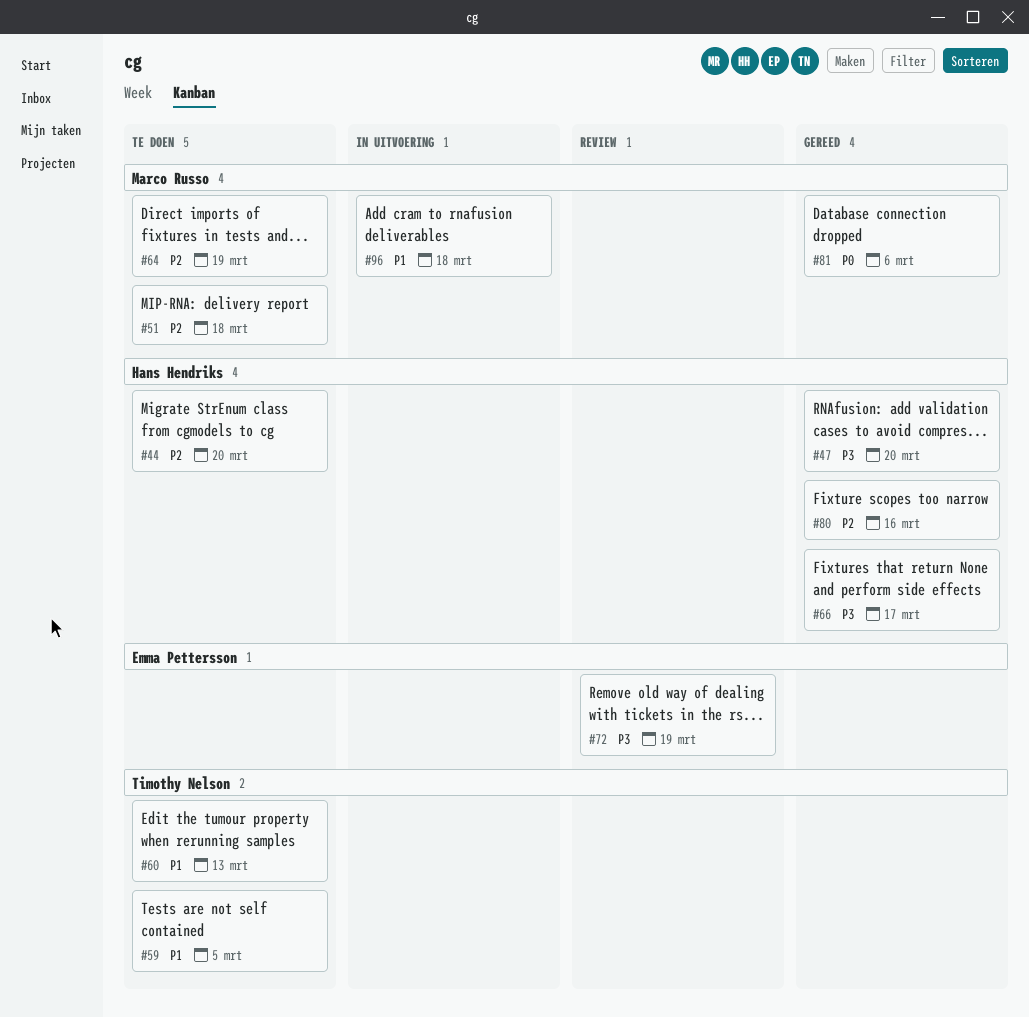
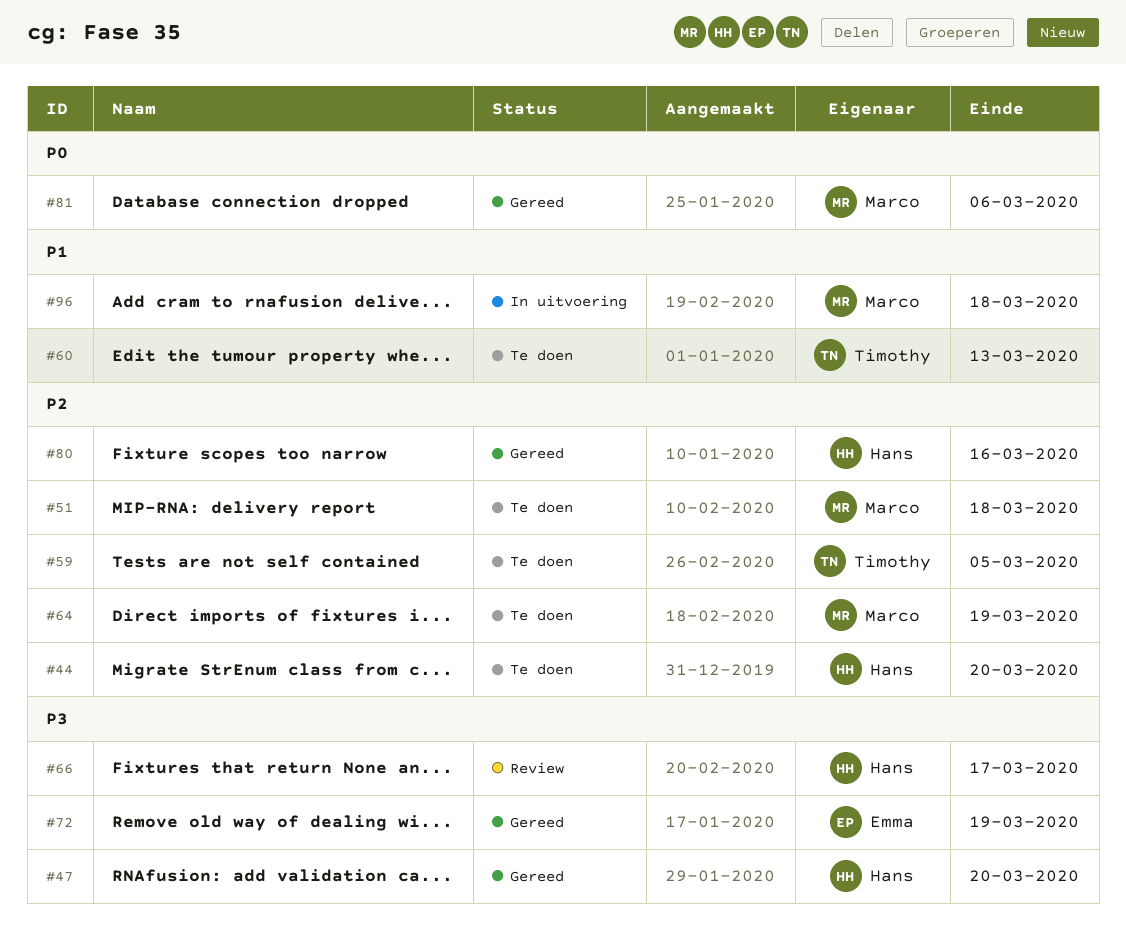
#59, priority: P1 -> P2
#66, status: Gereed -> Review
#72, status: Review -> Gereed

